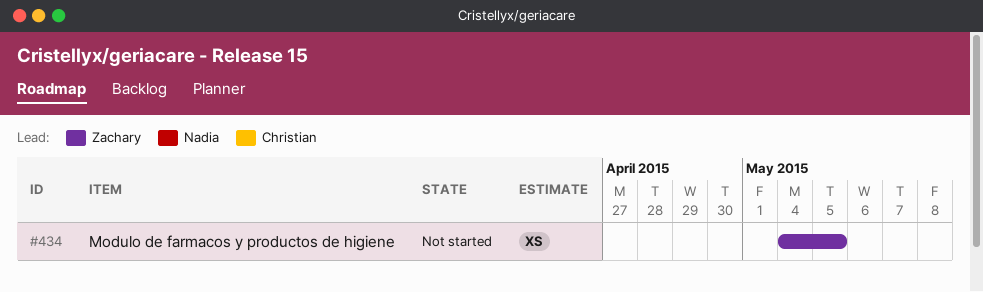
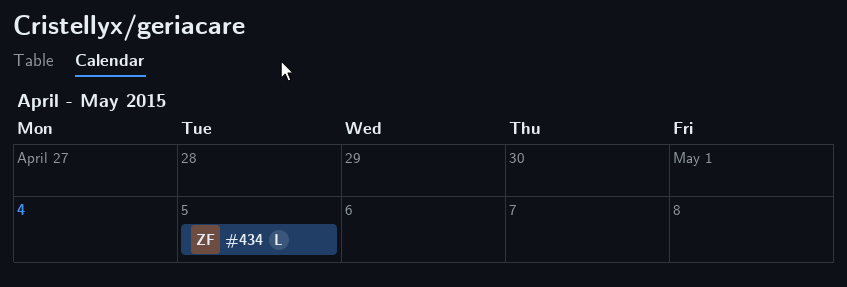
#434, estimate: XS -> L
#434, start: May 4 -> May 5

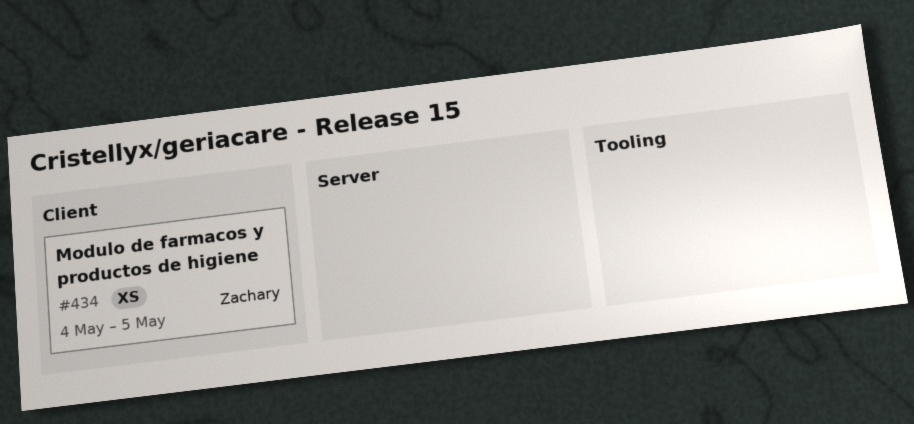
#434, estimate: L -> XS
#434, start: May 5 -> May 4

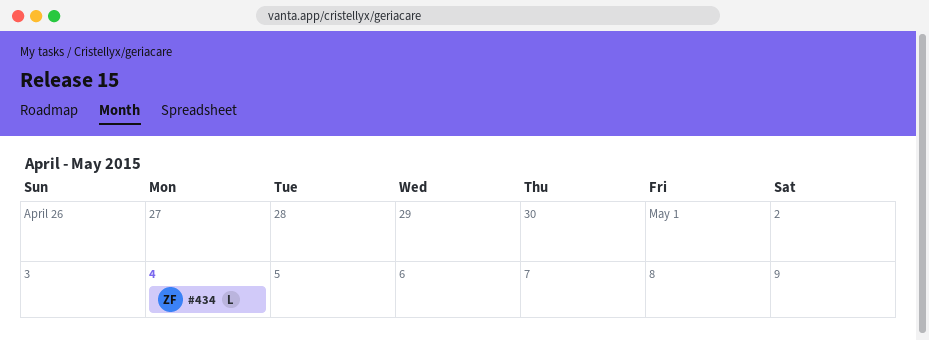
#434, estimate: XS -> L
#434, due: May 5 -> May 4

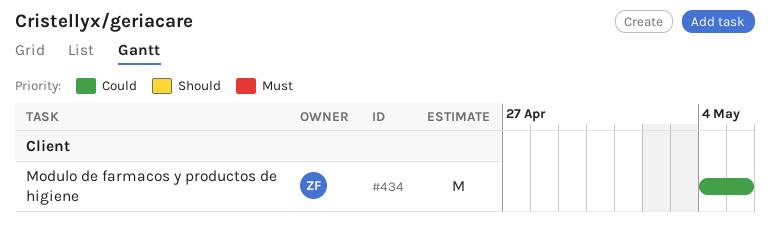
#434, estimate: L -> M
#434, due: May 4 -> May 5

